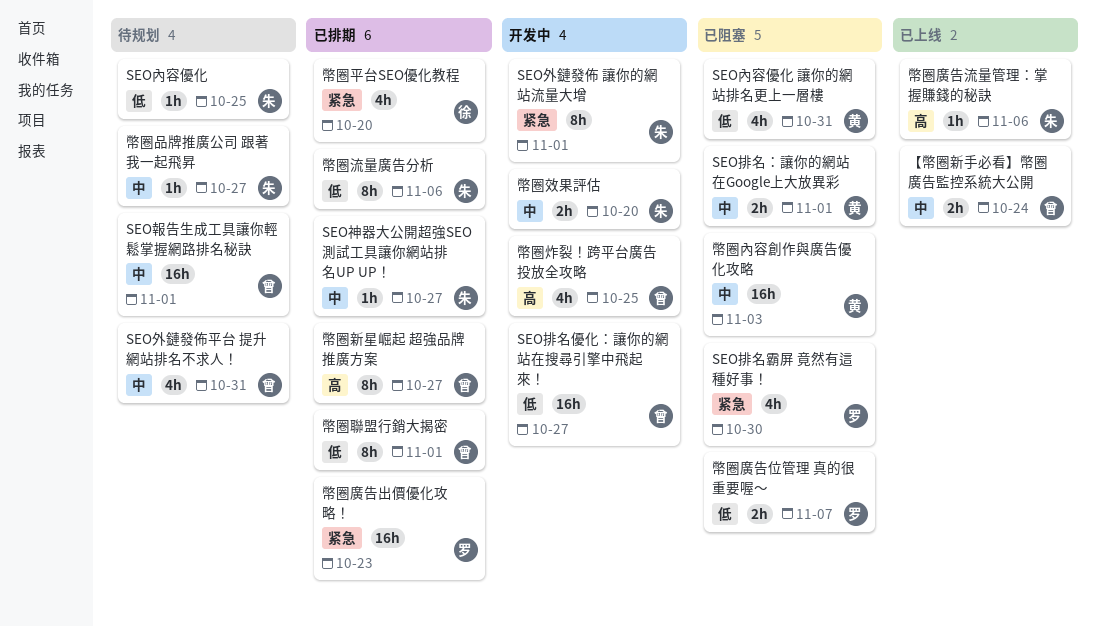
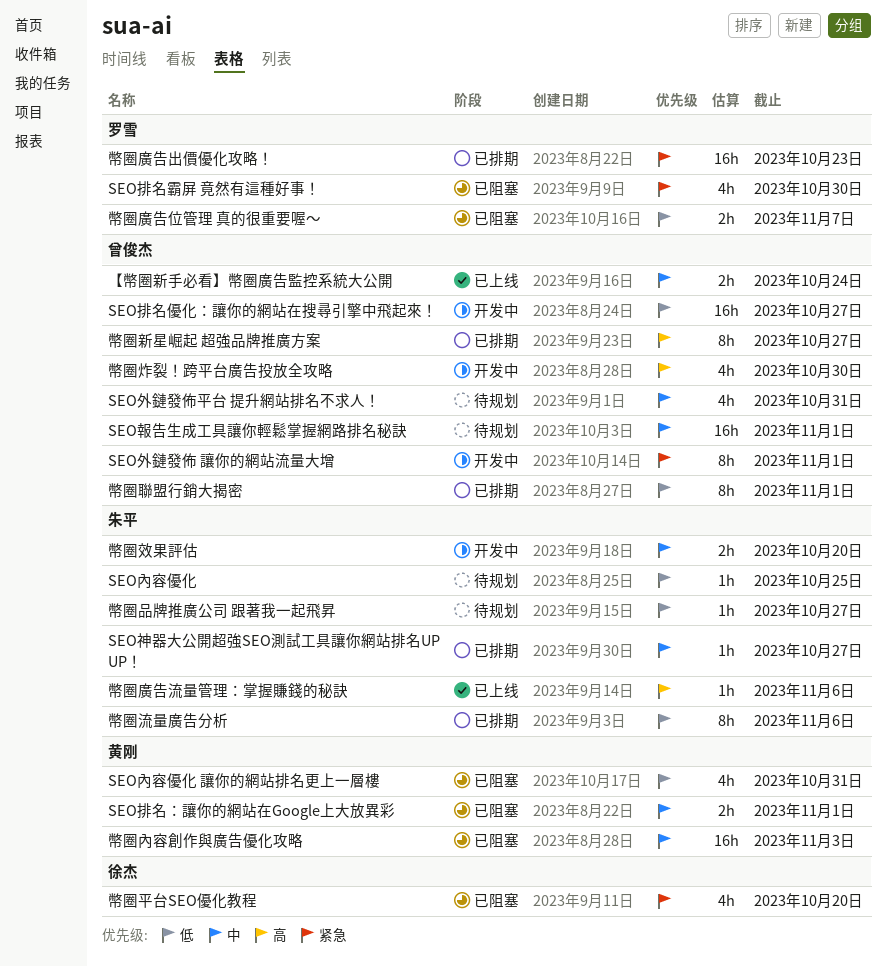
SEO外鏈發佈 讓你的網站流量大增, owner: 朱平 -> 曾俊杰
幣圈品牌推廣公司 跟著我一起飛昇, priority: 中 -> 低
幣圈平台SEO優化教程, status: 已排期 -> 已阻塞
幣圈炸裂！跨平台廣告投放全攻略, due: Oct 25 -> Oct 30

